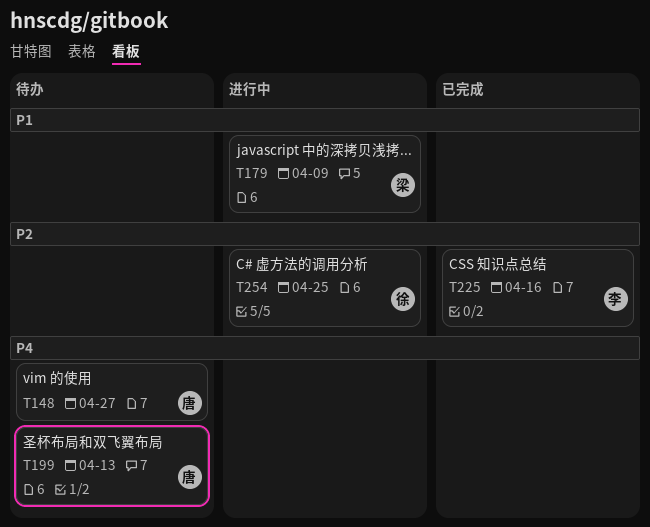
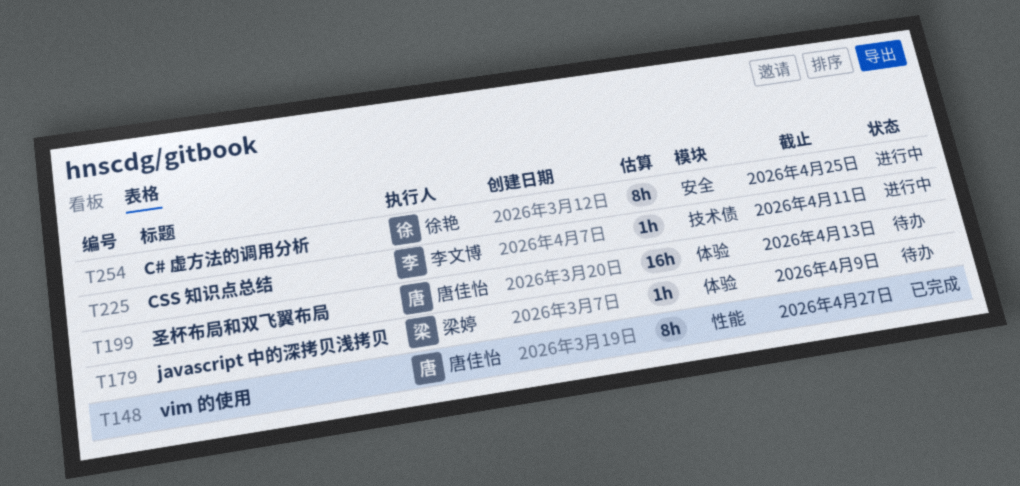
T148, status: 待办 -> 已完成
T179, status: 进行中 -> 待办
T225, status: 已完成 -> 进行中
T225, due: Apr 16 -> Apr 11

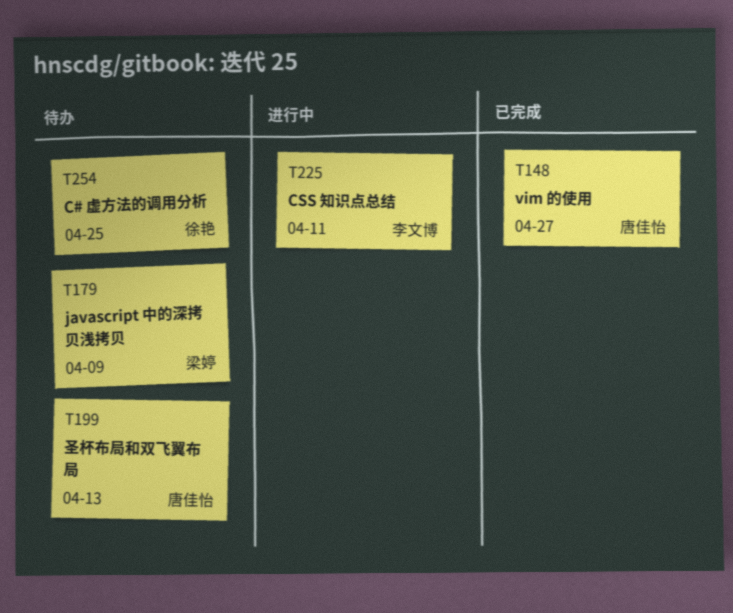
T254, status: 进行中 -> 待办

